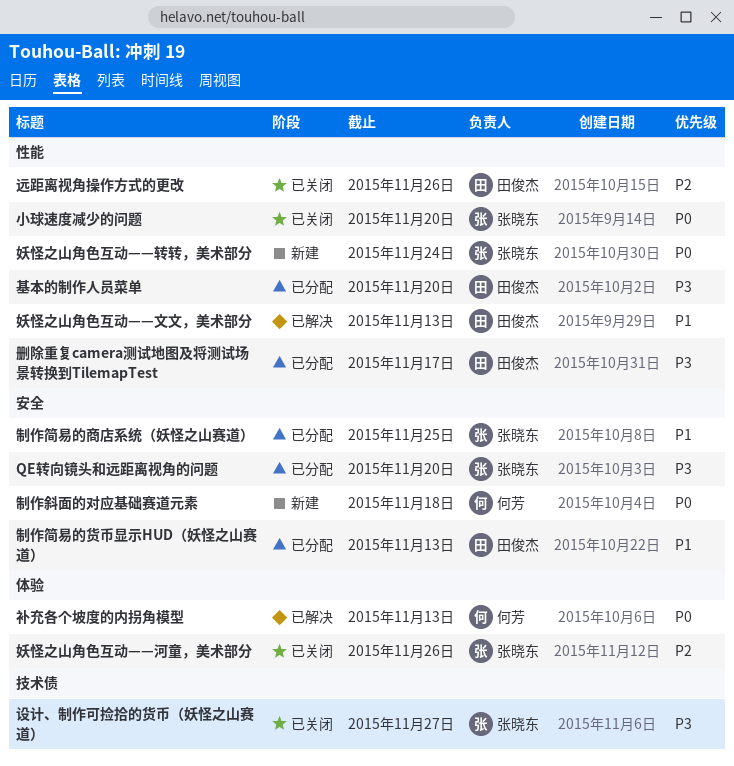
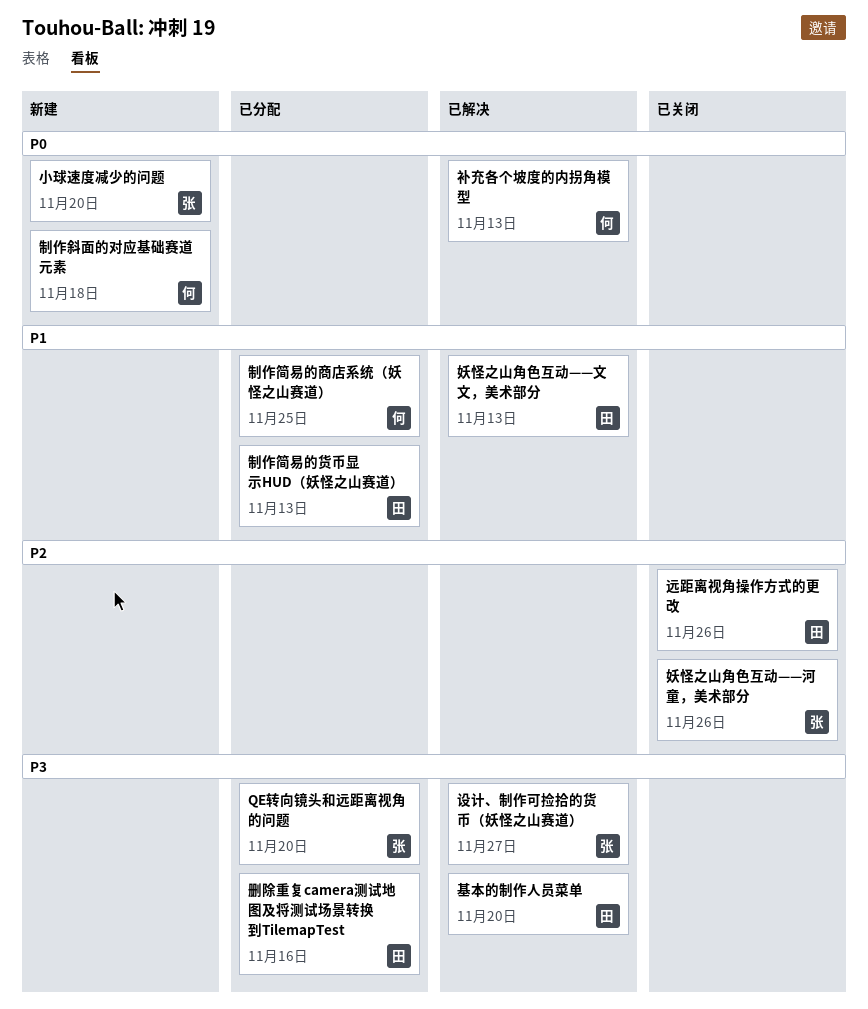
删除重复camera测试地图及将测试场景转换到TilemapTest, due: Nov 17 -> Nov 16
制作简易的商店系统（妖怪之山赛道）, owner: 张晓东 -> 何芳
基本的制作人员菜单, status: 已分配 -> 已解决
妖怪之山角色互动——转转，美术部分: present -> none
小球速度减少的问题, status: 已关闭 -> 新建
设计、制作可捡拾的货币（妖怪之山赛道）, status: 已关闭 -> 已解决

